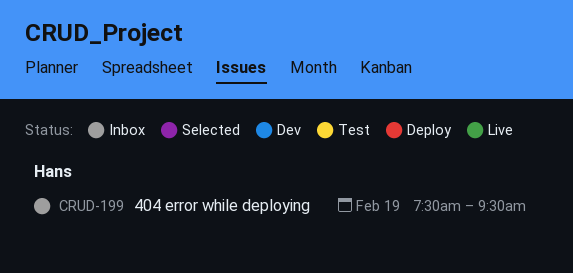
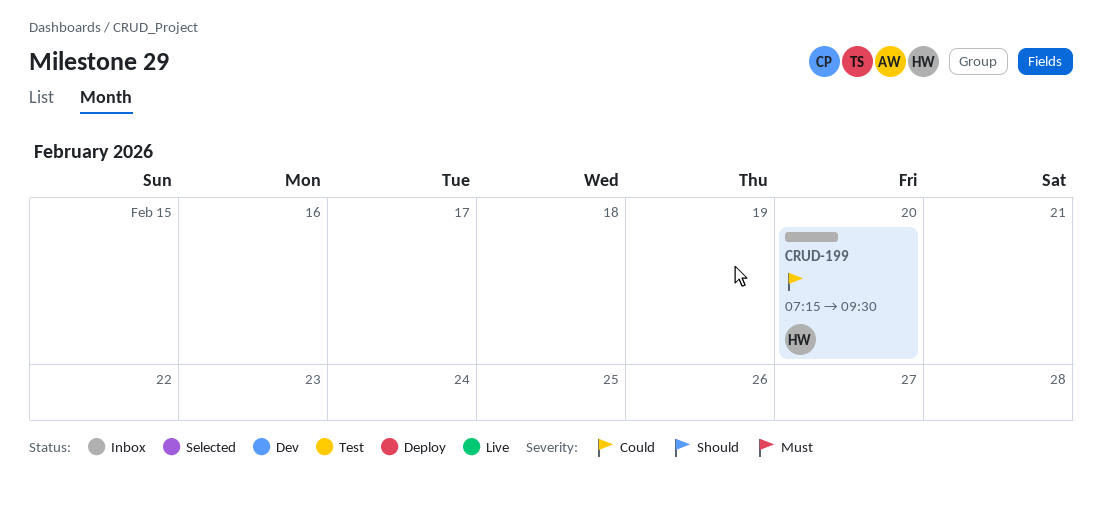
CRUD-199, day: Feb 19 -> Feb 20
CRUD-199, begins: 07:30 -> 07:15

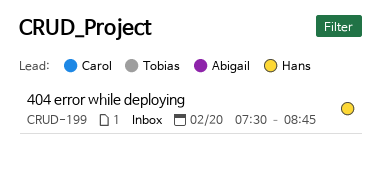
CRUD-199, begins: 07:15 -> 07:30
CRUD-199, ends: 09:30 -> 08:45

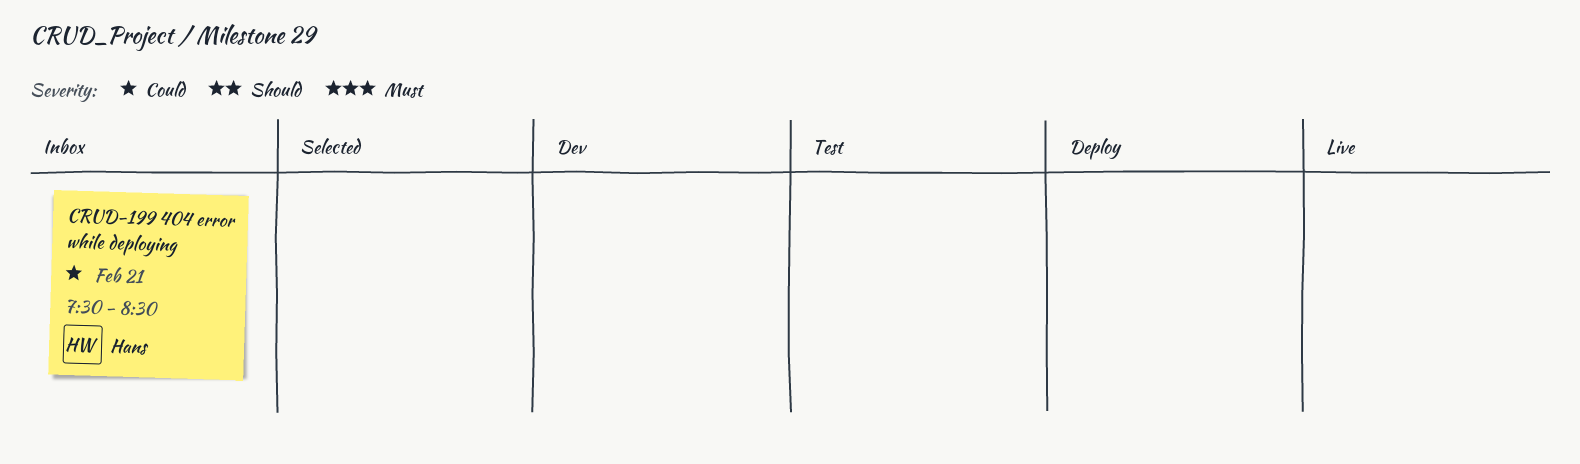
CRUD-199, day: Feb 20 -> Feb 21
CRUD-199, ends: 08:45 -> 08:30

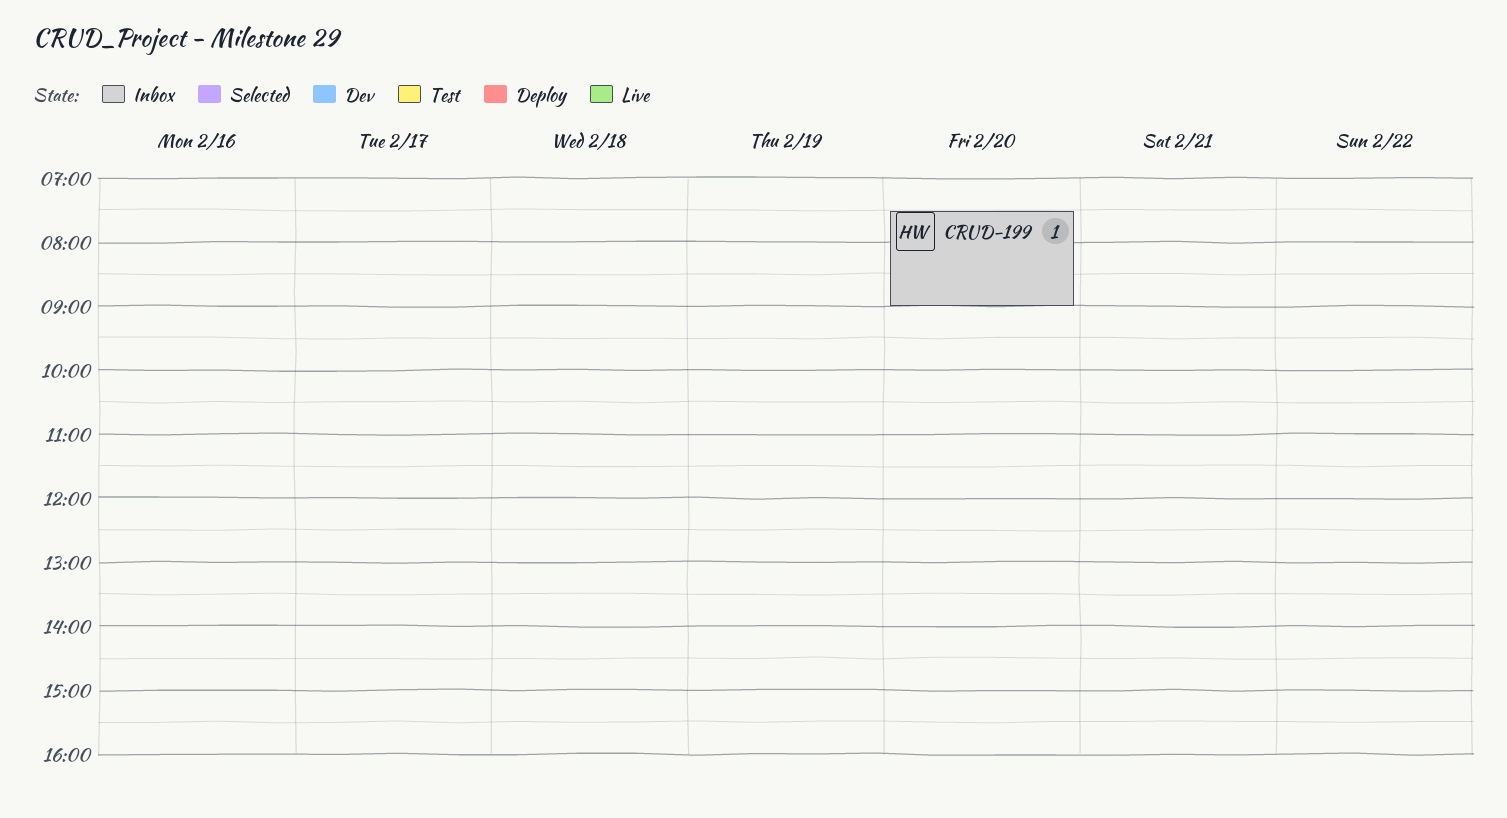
CRUD-199, day: Feb 21 -> Feb 20
CRUD-199, ends: 08:30 -> 09:00

